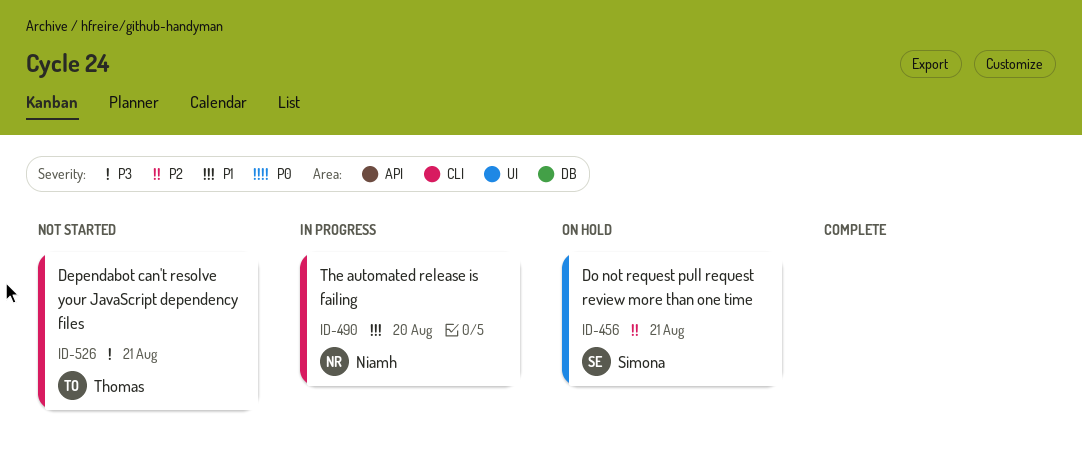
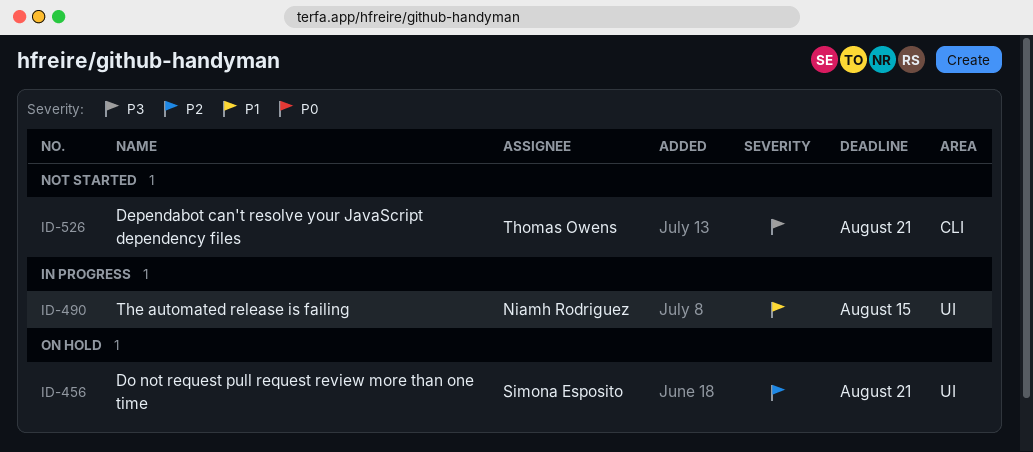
ID-490, label: CLI -> UI
ID-490, due: Aug 20 -> Aug 15

